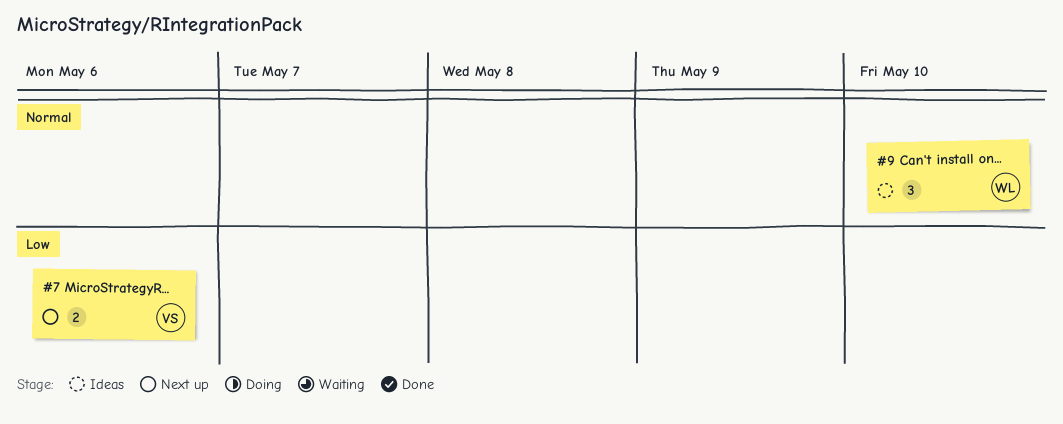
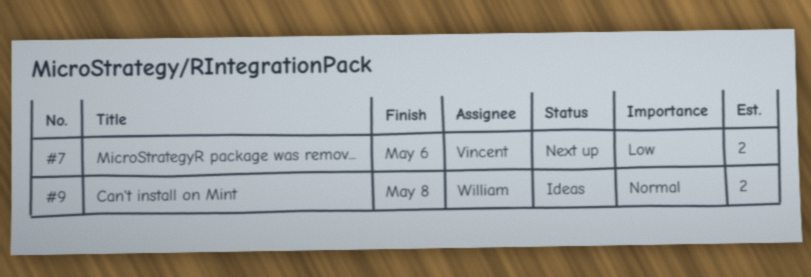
#9, estimate: 3 -> 2
#9, due: May 10 -> May 8

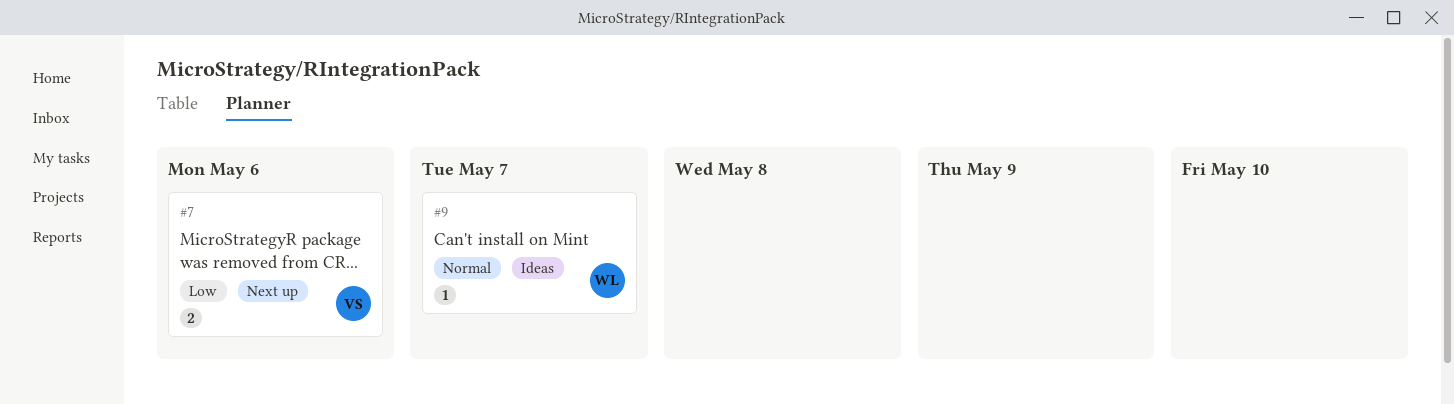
#9, estimate: 2 -> 1
#9, due: May 8 -> May 7

